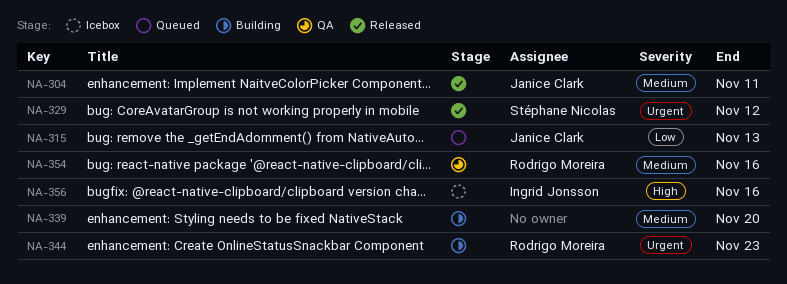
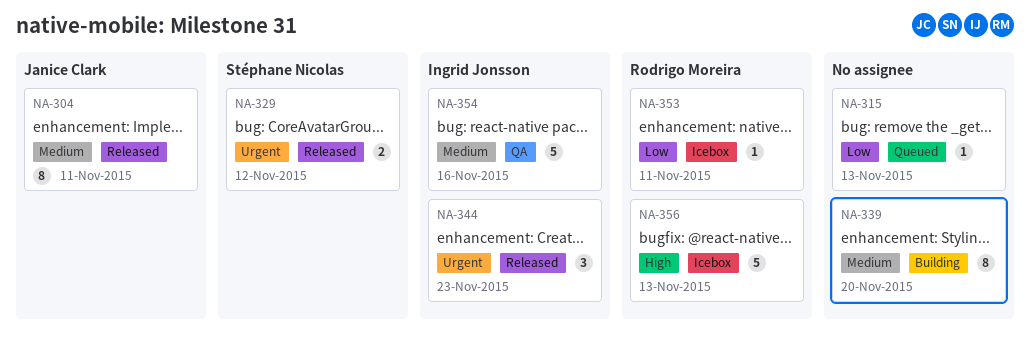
NA-315, owner: Janice Clark -> none
NA-344, status: Building -> Released
NA-344, owner: Rodrigo Moreira -> Ingrid Jonsson
NA-353: none -> present
NA-354, owner: Rodrigo Moreira -> Ingrid Jonsson
NA-356, owner: Ingrid Jonsson -> Rodrigo Moreira
NA-356, due: Nov 16 -> Nov 13

